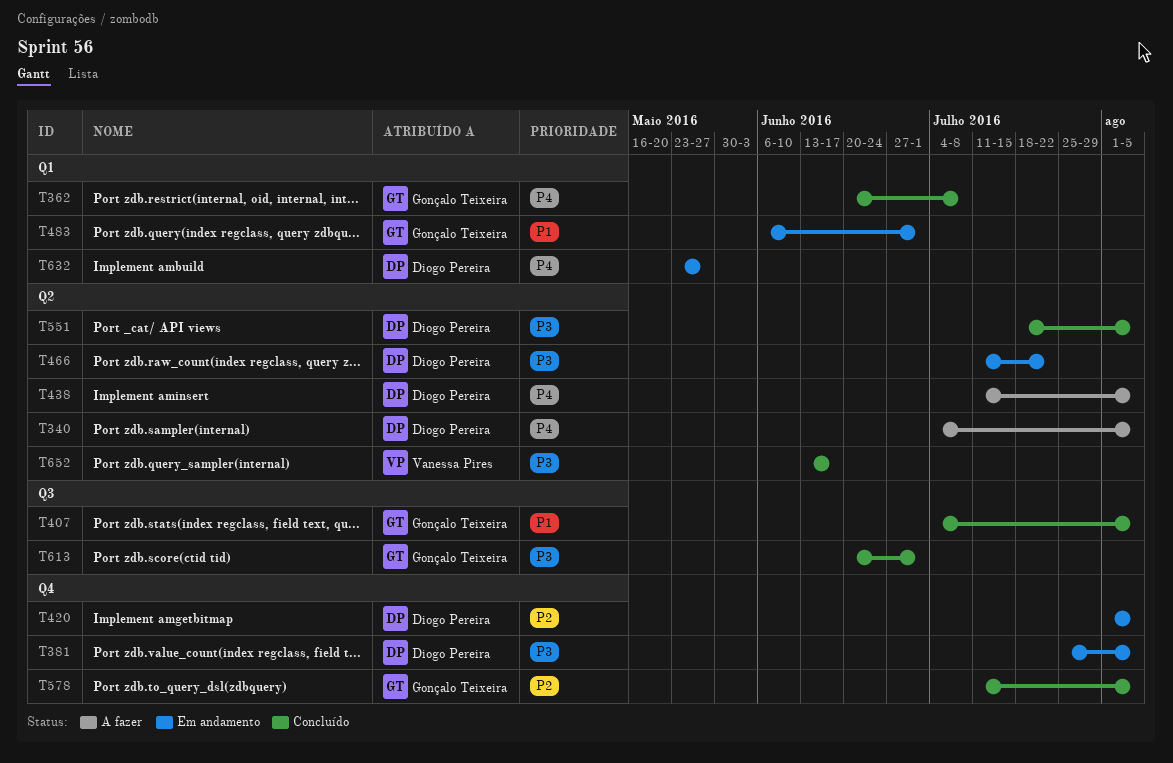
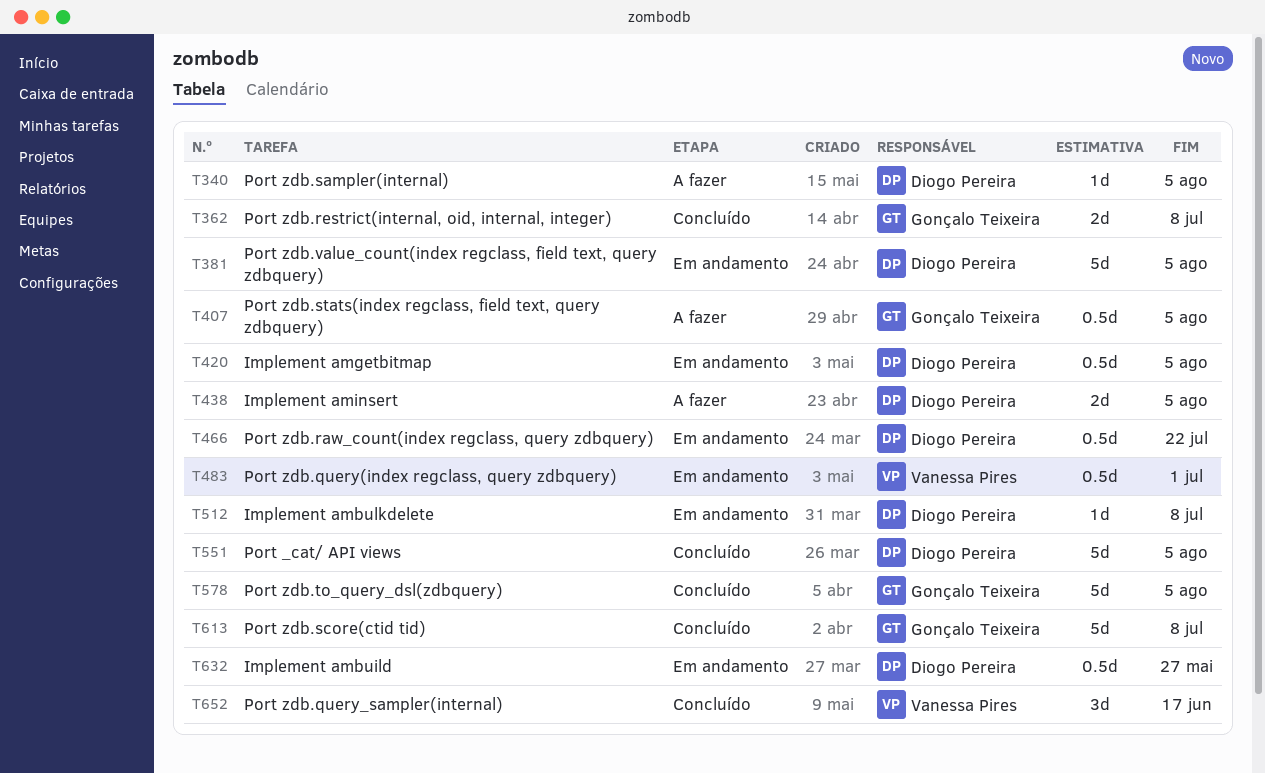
T407, status: Concluído -> A fazer
T483, owner: Gonçalo Teixeira -> Vanessa Pires
T512: none -> present
T613, due: Jul 1 -> Jul 8

